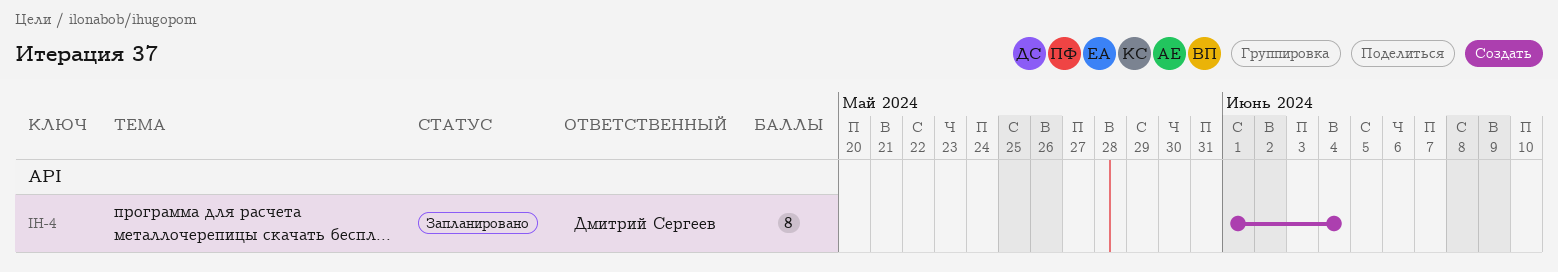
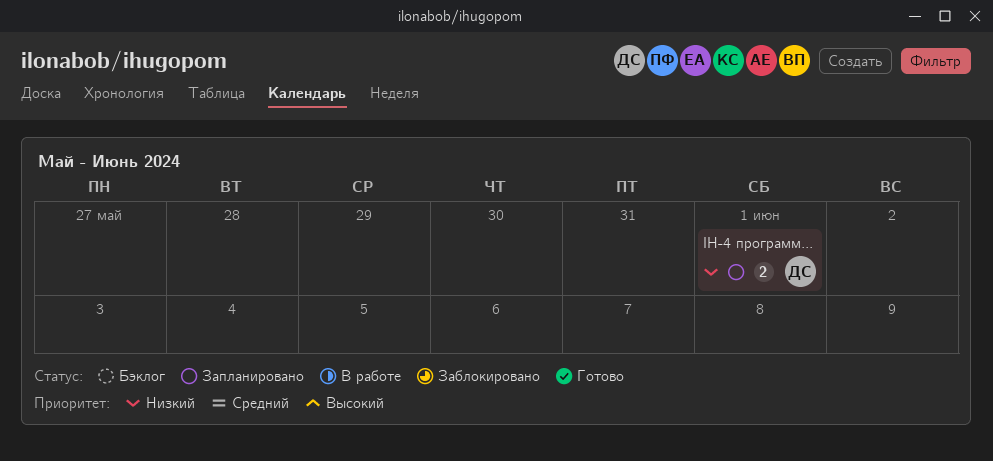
IH-4, estimate: 8 -> 2
IH-4, due: Jun 4 -> Jun 1

